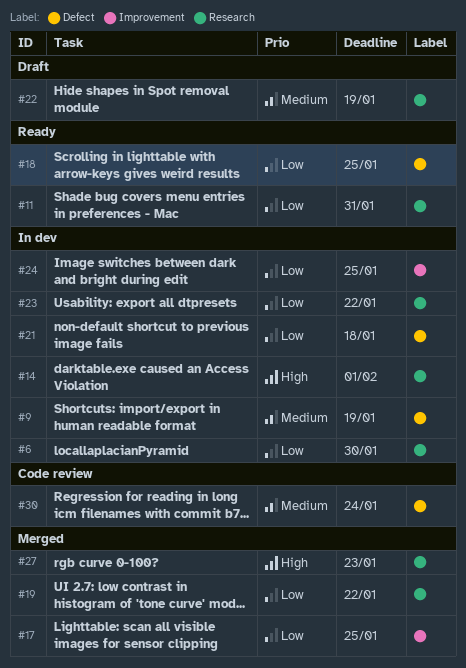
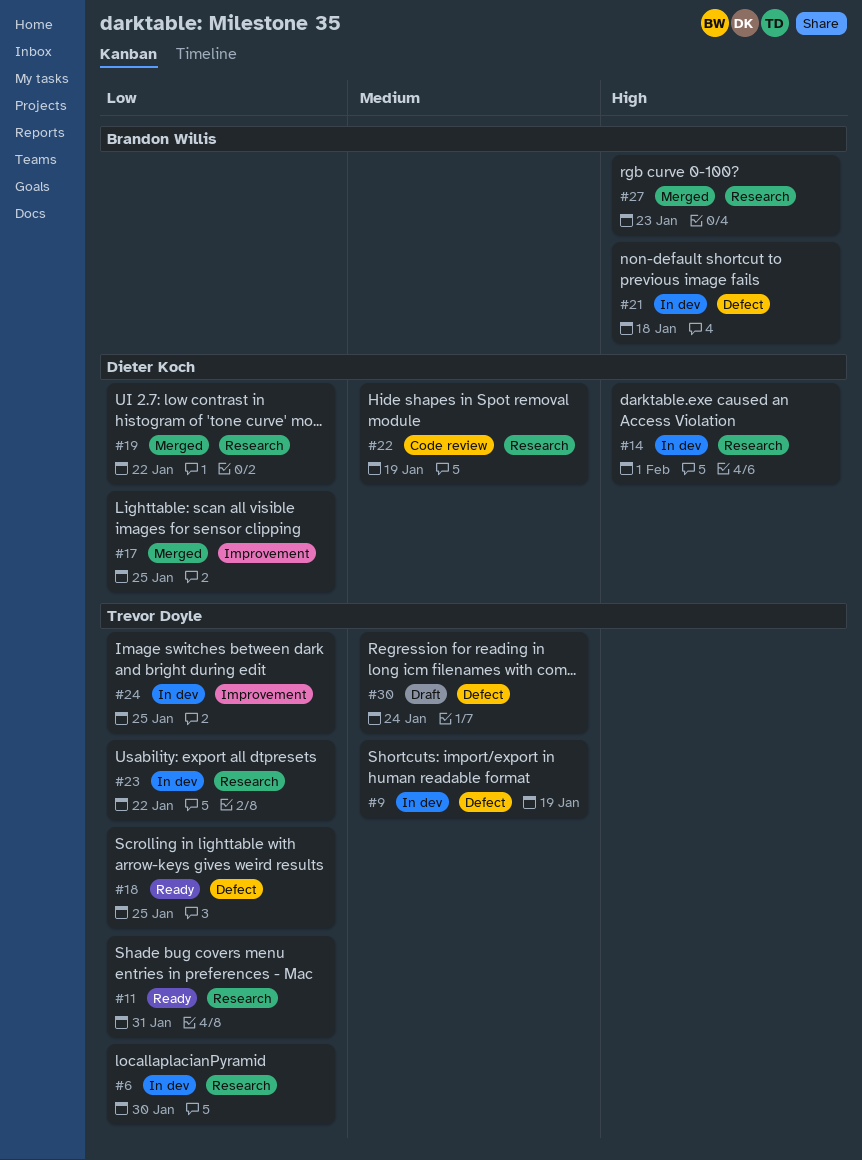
#21, priority: Low -> High
#22, status: Draft -> Code review
#30, status: Code review -> Draft

